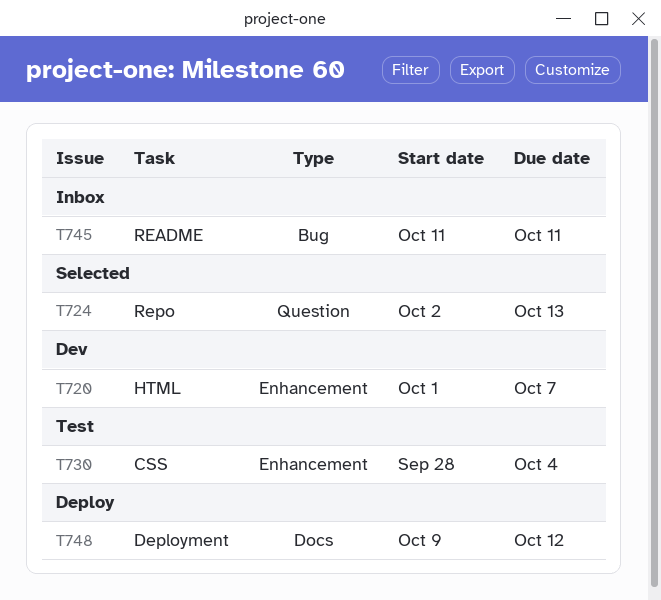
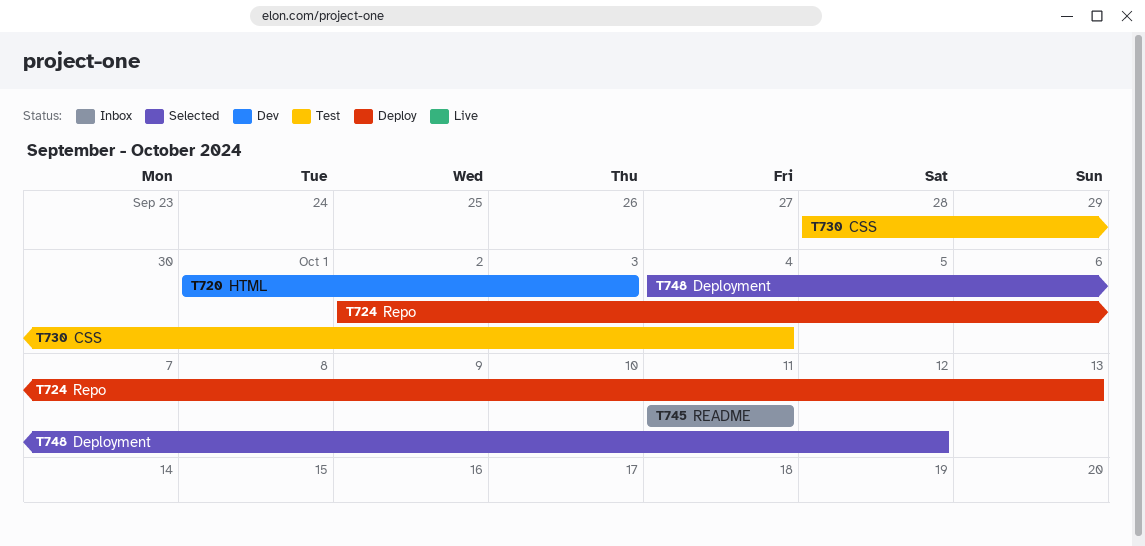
T720, due: Oct 7 -> Oct 3
T724, status: Selected -> Deploy
T748, status: Deploy -> Selected
T748, start: Oct 9 -> Oct 4

